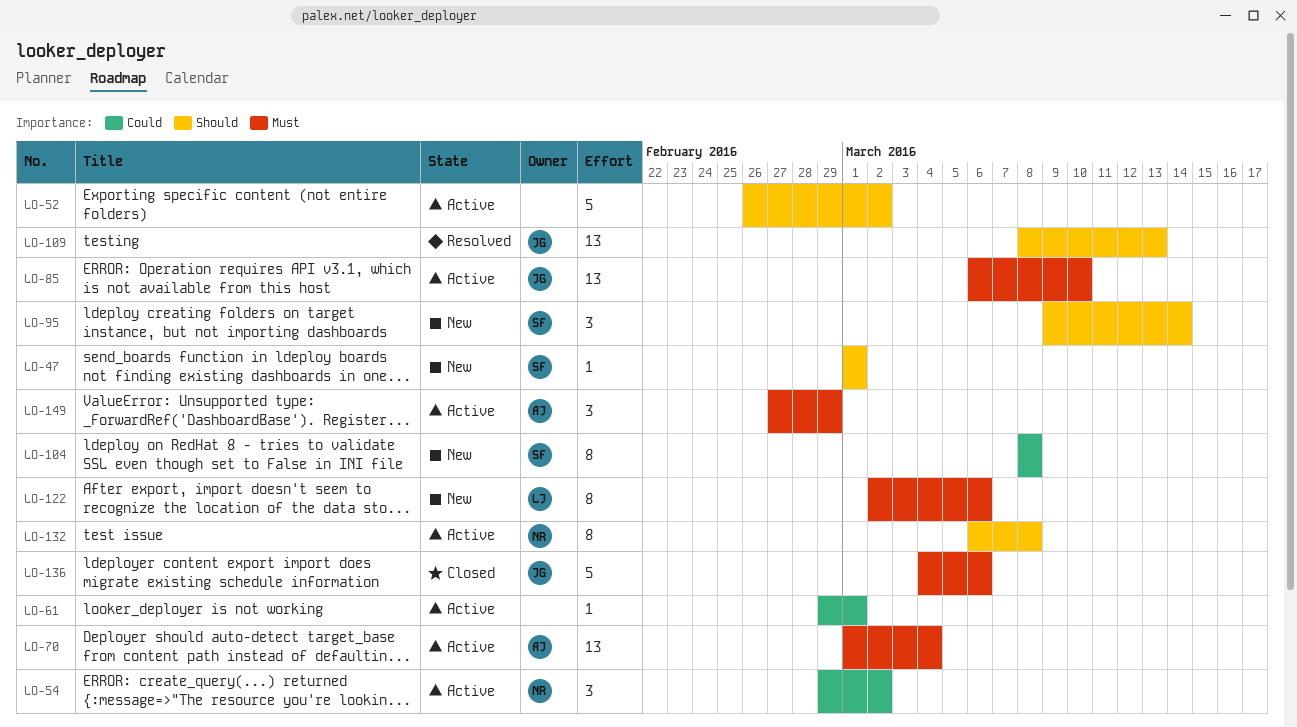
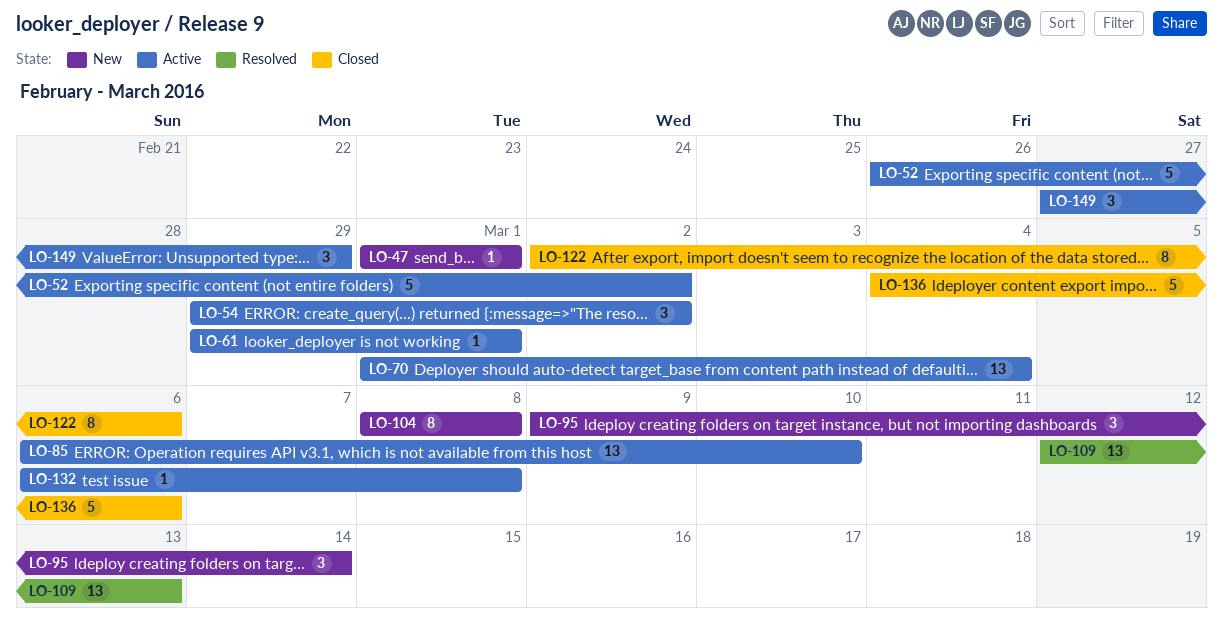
LO-109, start: Mar 8 -> Mar 12
LO-122, status: New -> Closed
LO-132, estimate: 8 -> 1

